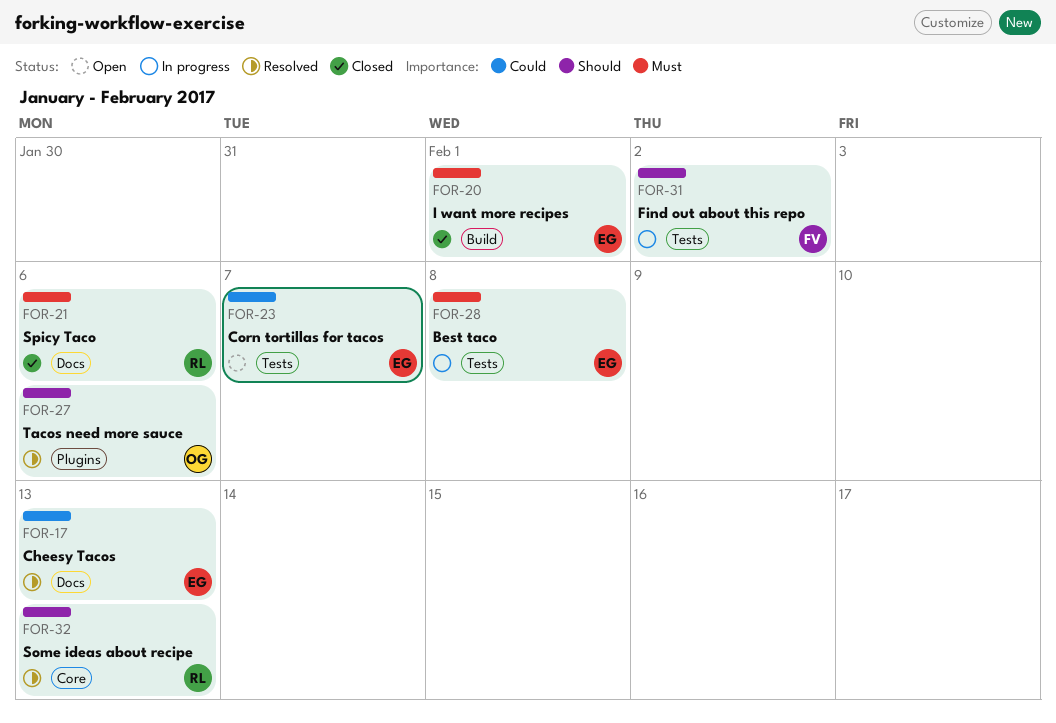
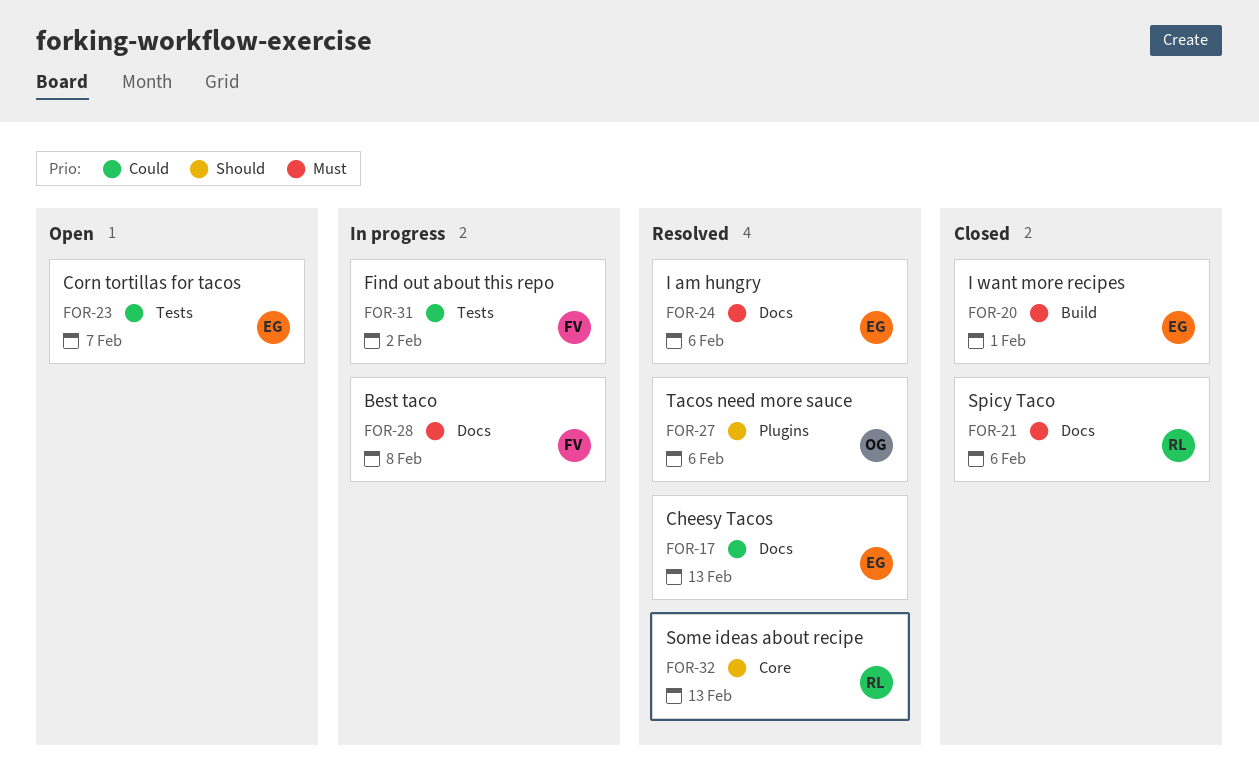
FOR-24: none -> present
FOR-28, owner: EG -> FV
FOR-28, label: Tests -> Docs
FOR-31, priority: Should -> Could

